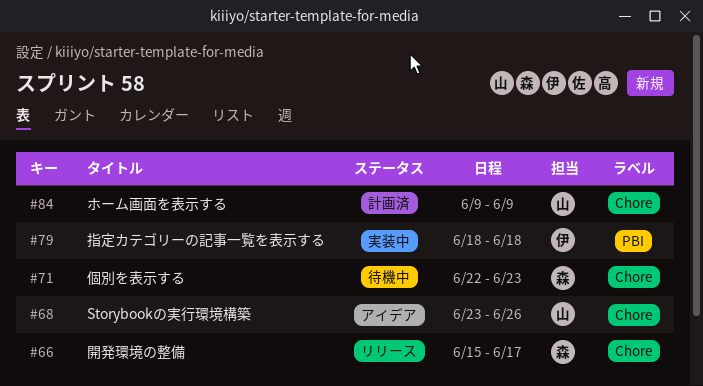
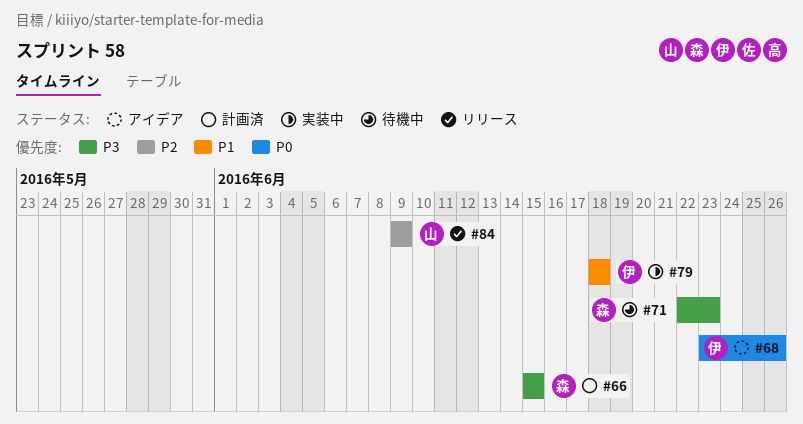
#66, status: リリース -> 計画済
#66, due: Jun 17 -> Jun 15
#68, owner: 山 -> 伊
#84, status: 計画済 -> リリース

